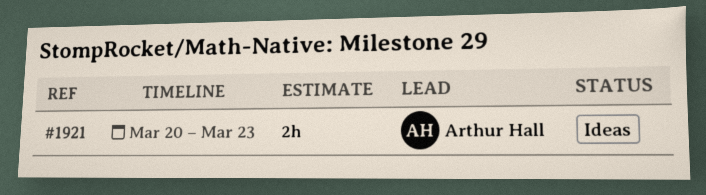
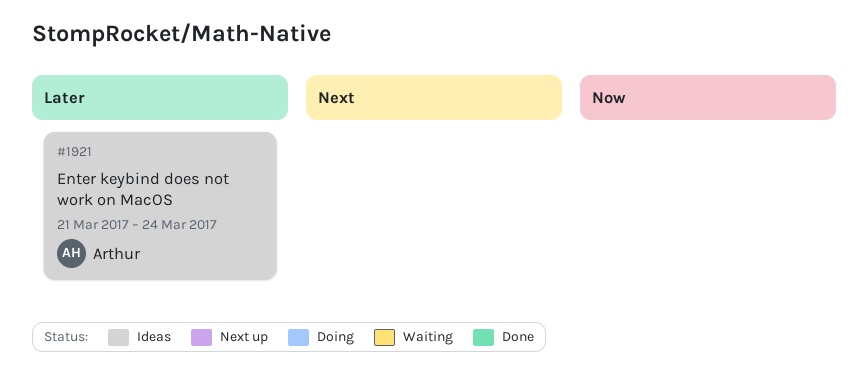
#1921, start: Mar 20 -> Mar 21
#1921, due: Mar 23 -> Mar 24

